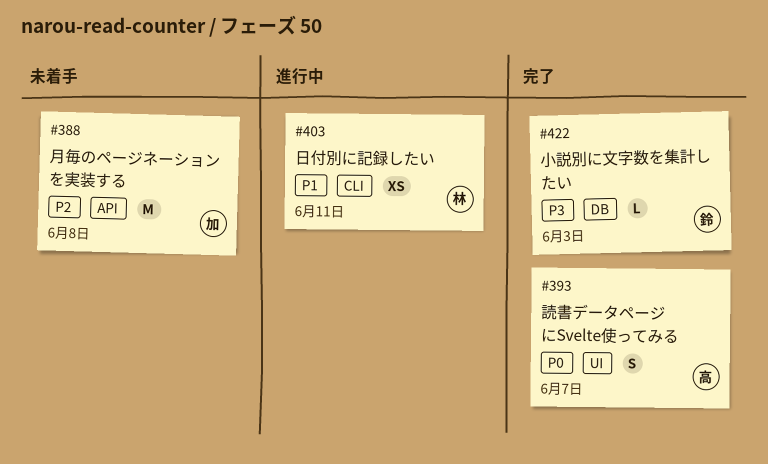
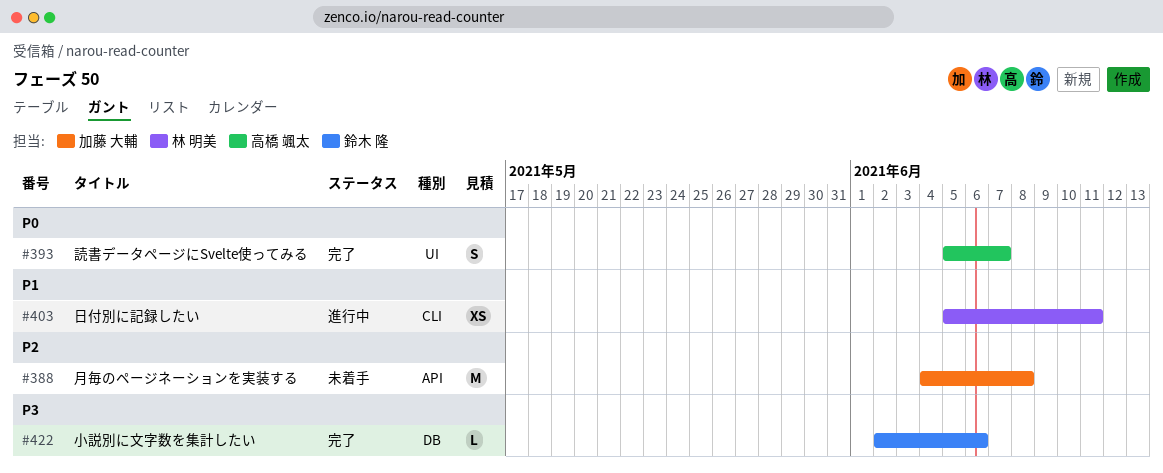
#422, due: Jun 3 -> Jun 6

